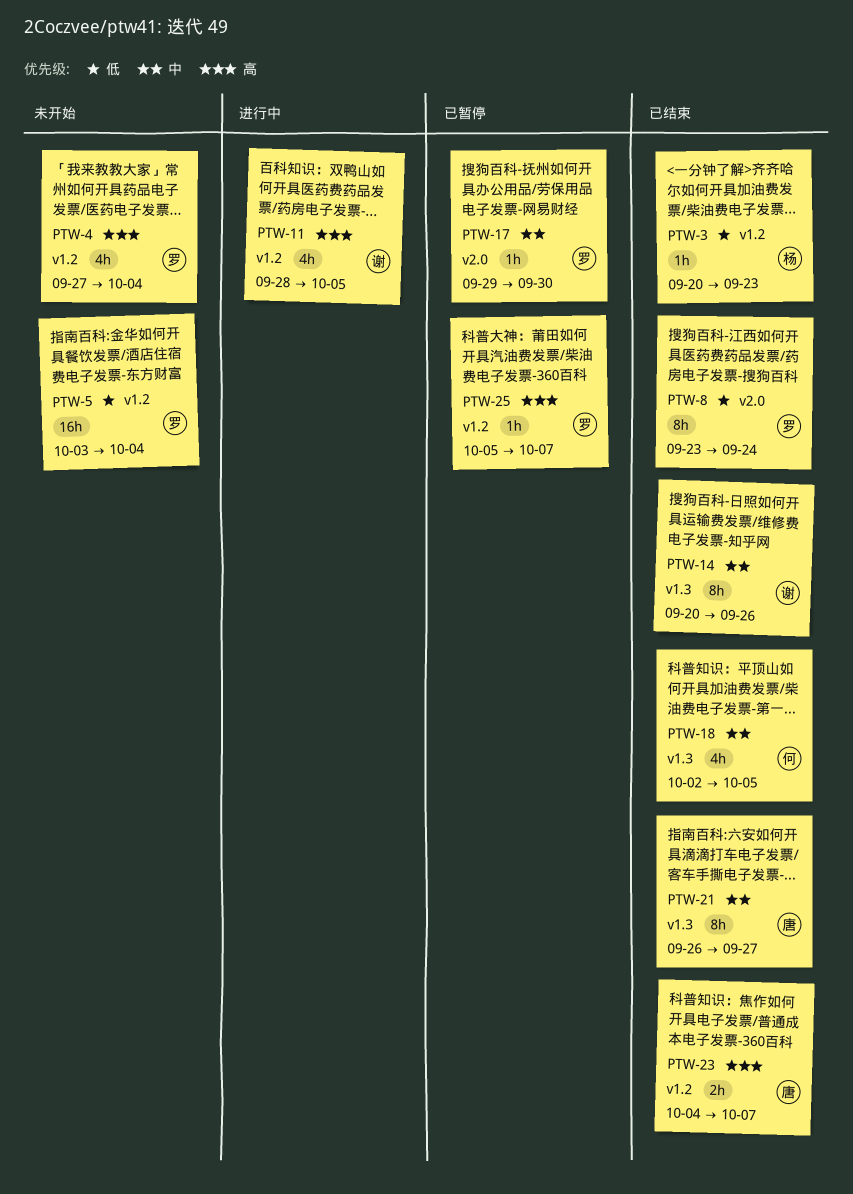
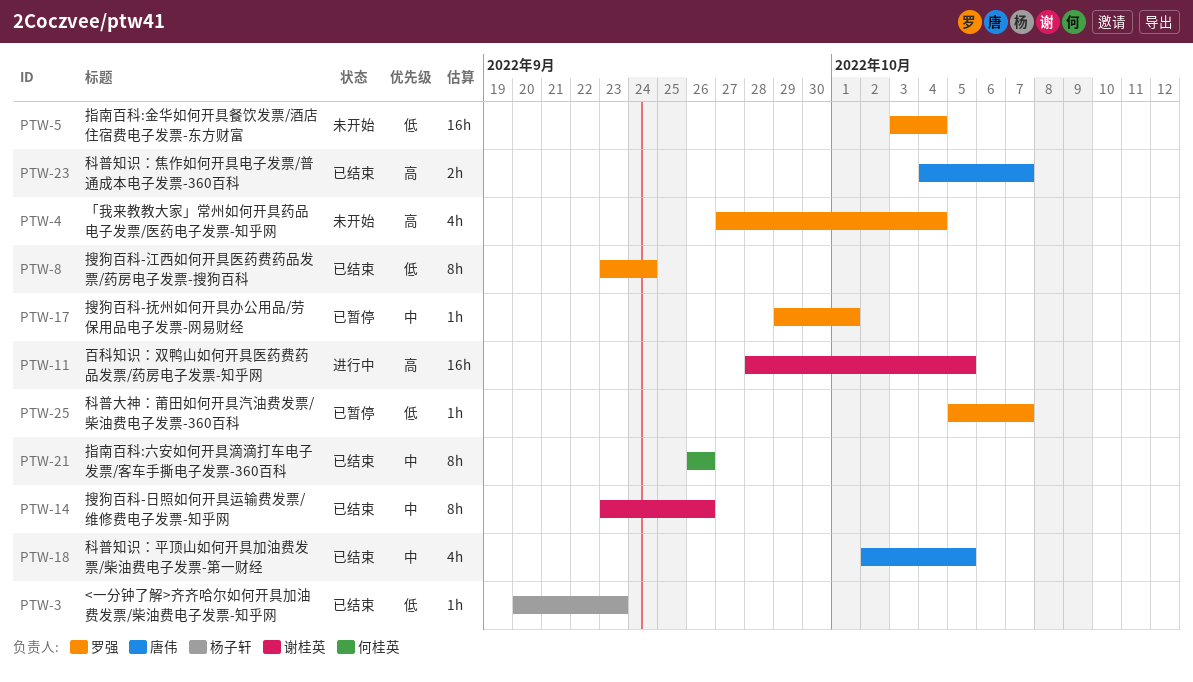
PTW-11, estimate: 4h -> 16h
PTW-14, start: Sep 20 -> Sep 23
PTW-17, due: Sep 30 -> Oct 1
PTW-18, owner: 何桂英 -> 唐伟
PTW-21, owner: 唐伟 -> 何桂英
PTW-21, due: Sep 27 -> Sep 26
PTW-25, priority: 高 -> 低

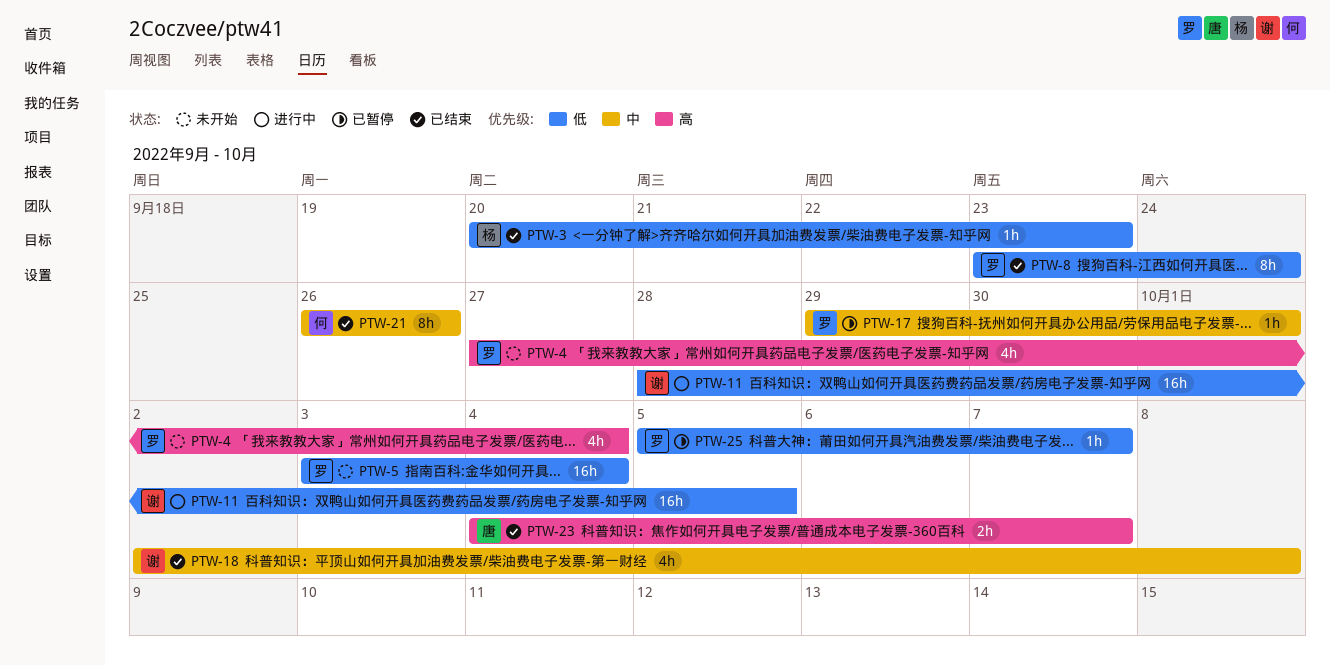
PTW-11, priority: 高 -> 低
PTW-14: present -> none
PTW-18, owner: 唐伟 -> 谢桂英
PTW-18, due: Oct 5 -> Oct 8

